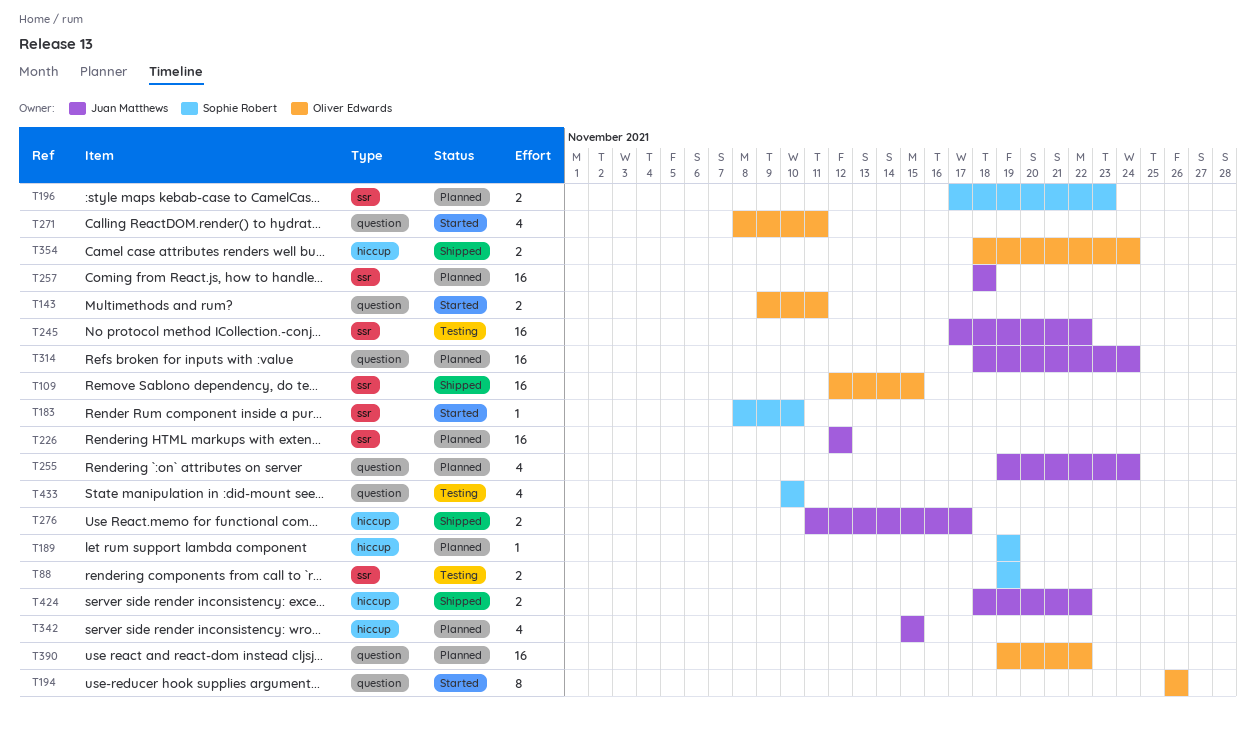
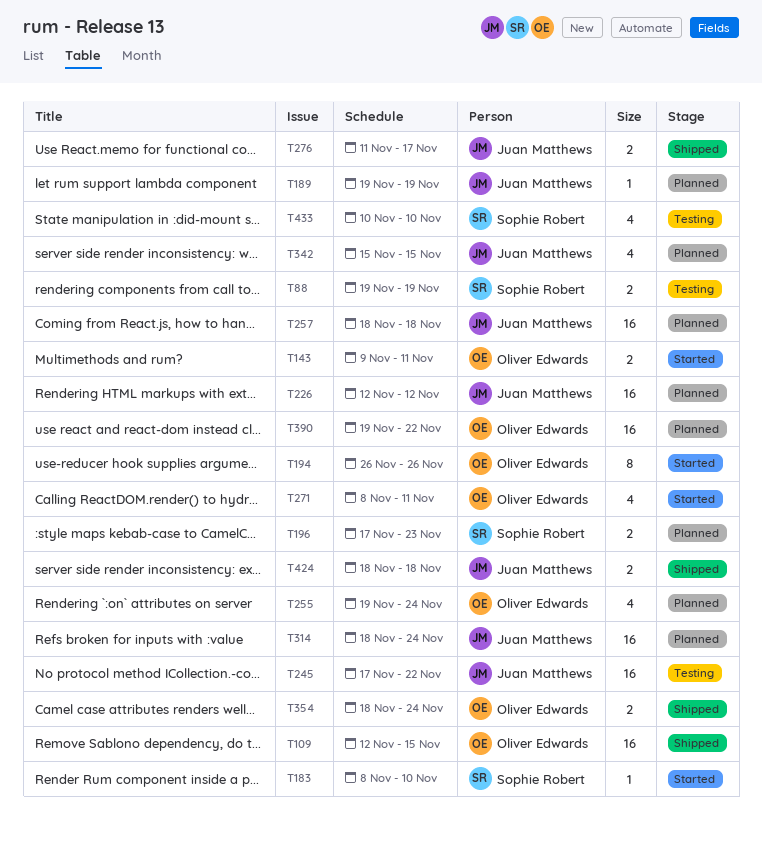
T189, owner: Sophie Robert -> Juan Matthews
T255, owner: Juan Matthews -> Oliver Edwards
T424, due: Nov 22 -> Nov 18

